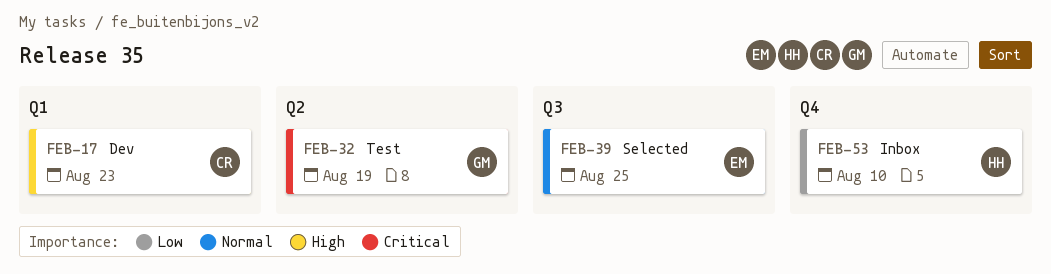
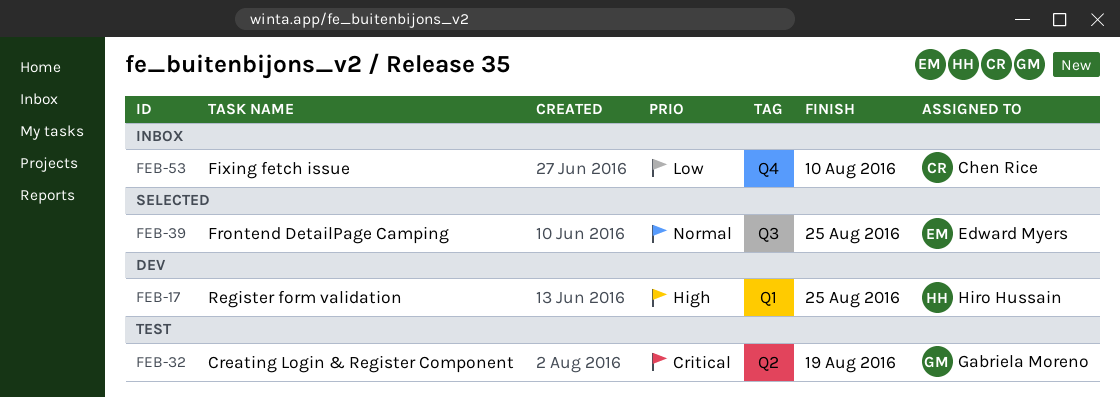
FEB-17, owner: Chen Rice -> Hiro Hussain
FEB-17, due: Aug 23 -> Aug 25
FEB-53, owner: Hiro Hussain -> Chen Rice

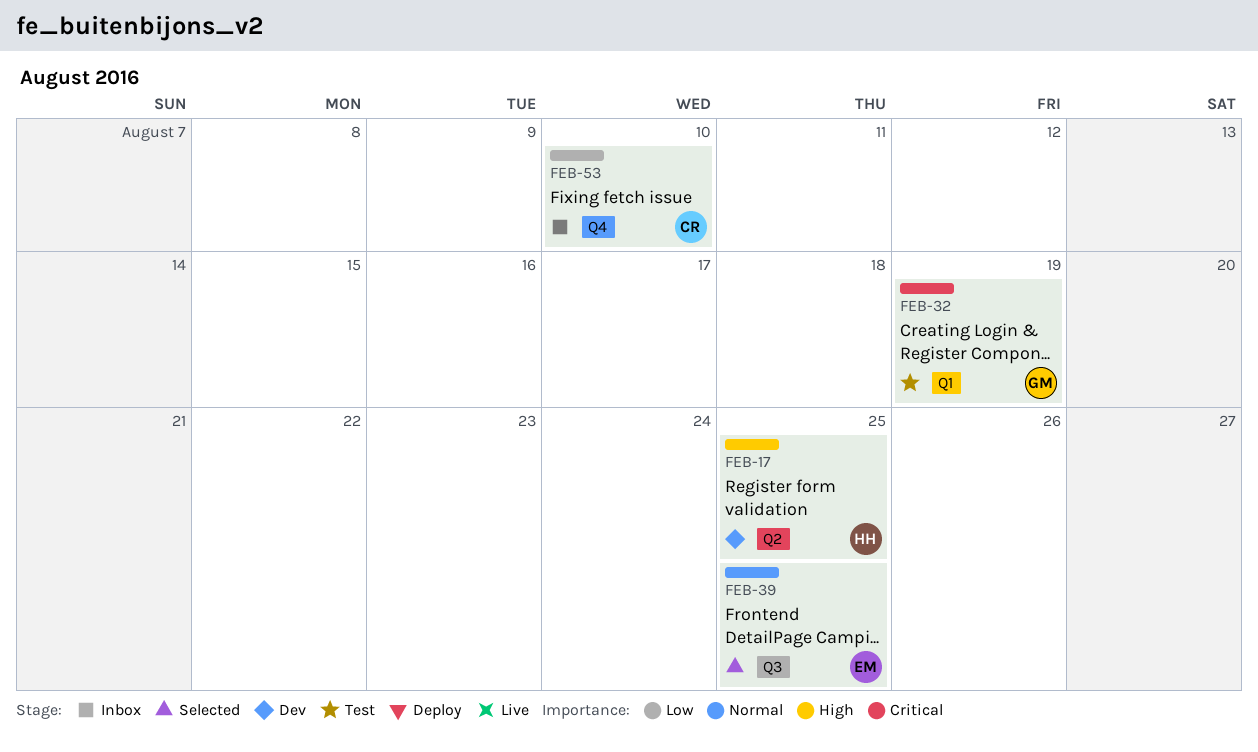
FEB-17, label: Q1 -> Q2
FEB-32, label: Q2 -> Q1

